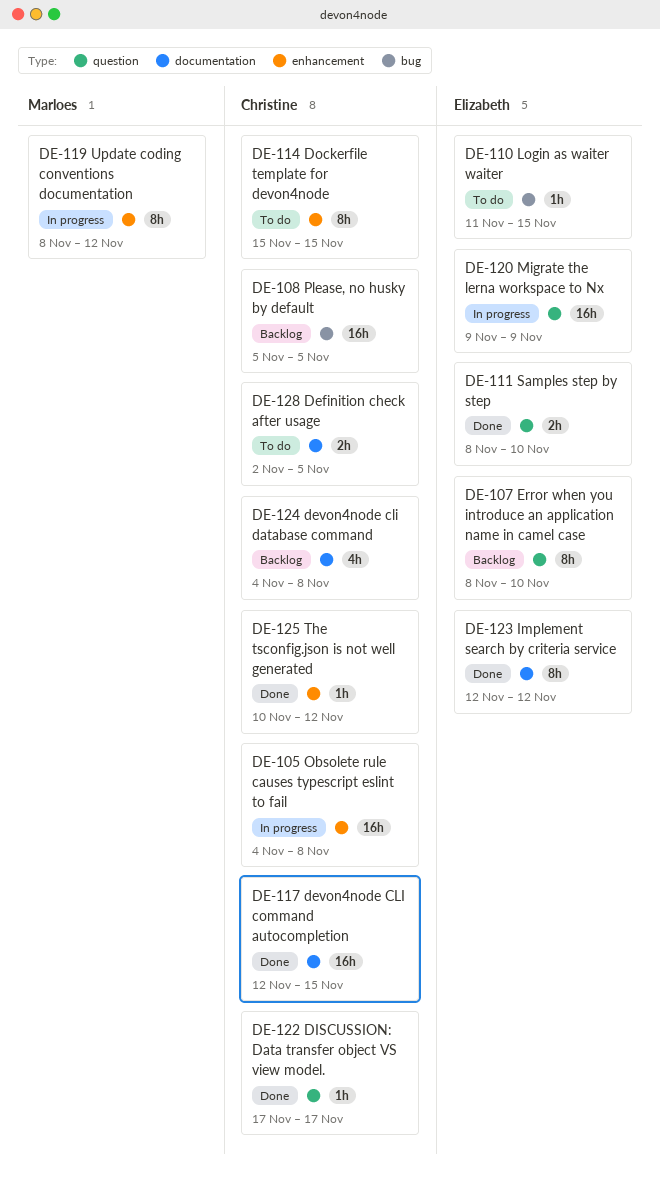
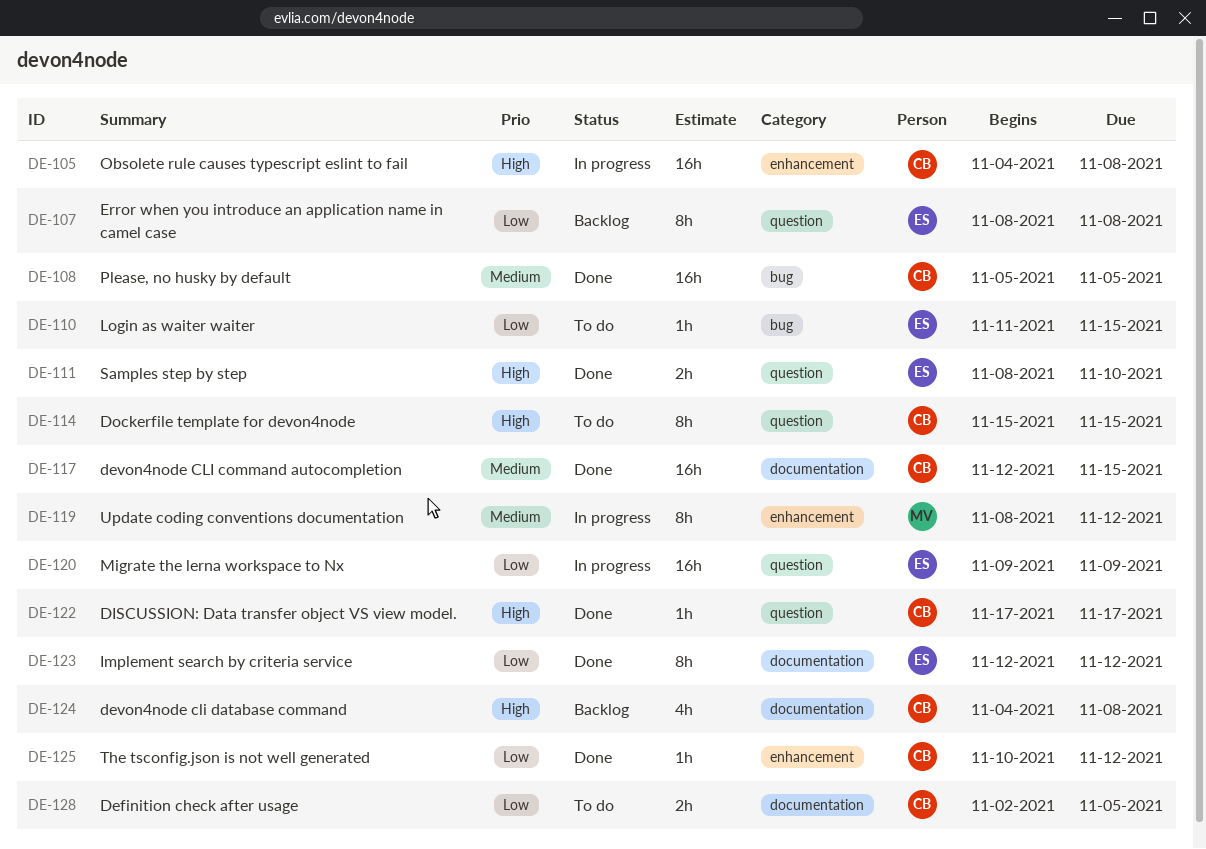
DE-107, due: Nov 10 -> Nov 8
DE-108, status: Backlog -> Done
DE-114, label: enhancement -> question

